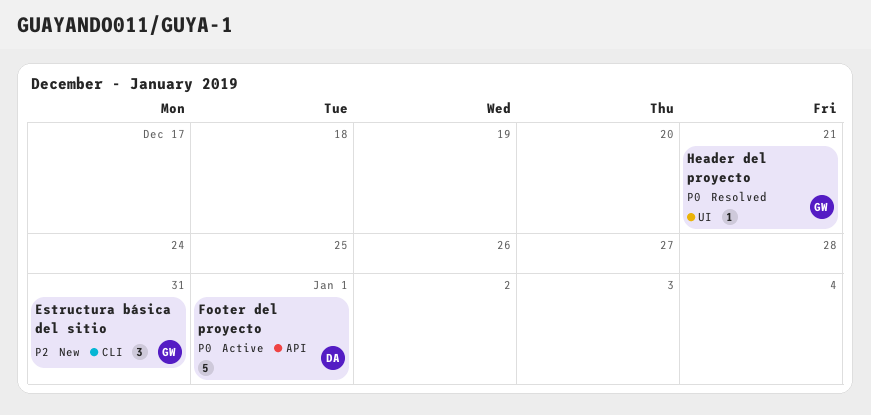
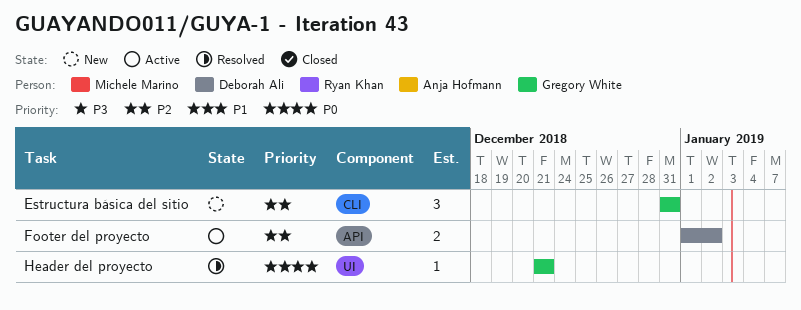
Footer del proyecto, priority: P0 -> P2
Footer del proyecto, estimate: 5 -> 2
Footer del proyecto, due: Jan 1 -> Jan 2

